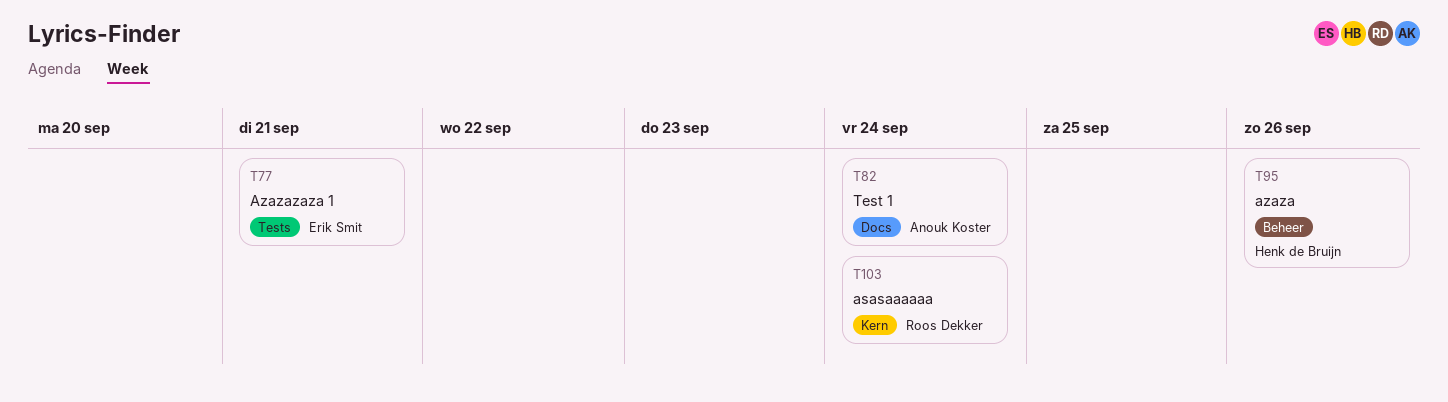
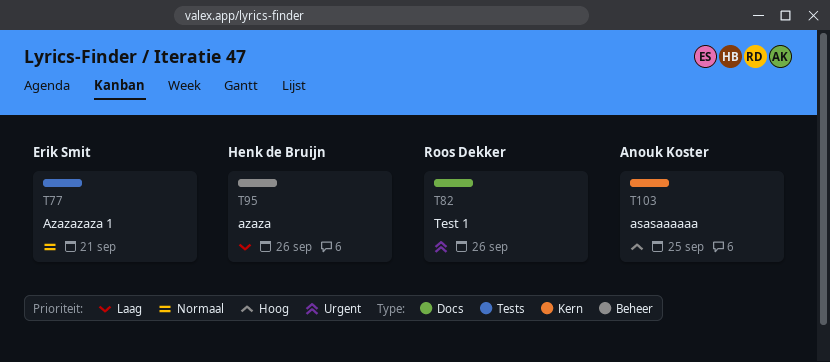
T82, owner: Anouk Koster -> Roos Dekker
T82, due: Sep 24 -> Sep 26
T103, owner: Roos Dekker -> Anouk Koster
T103, due: Sep 24 -> Sep 25

